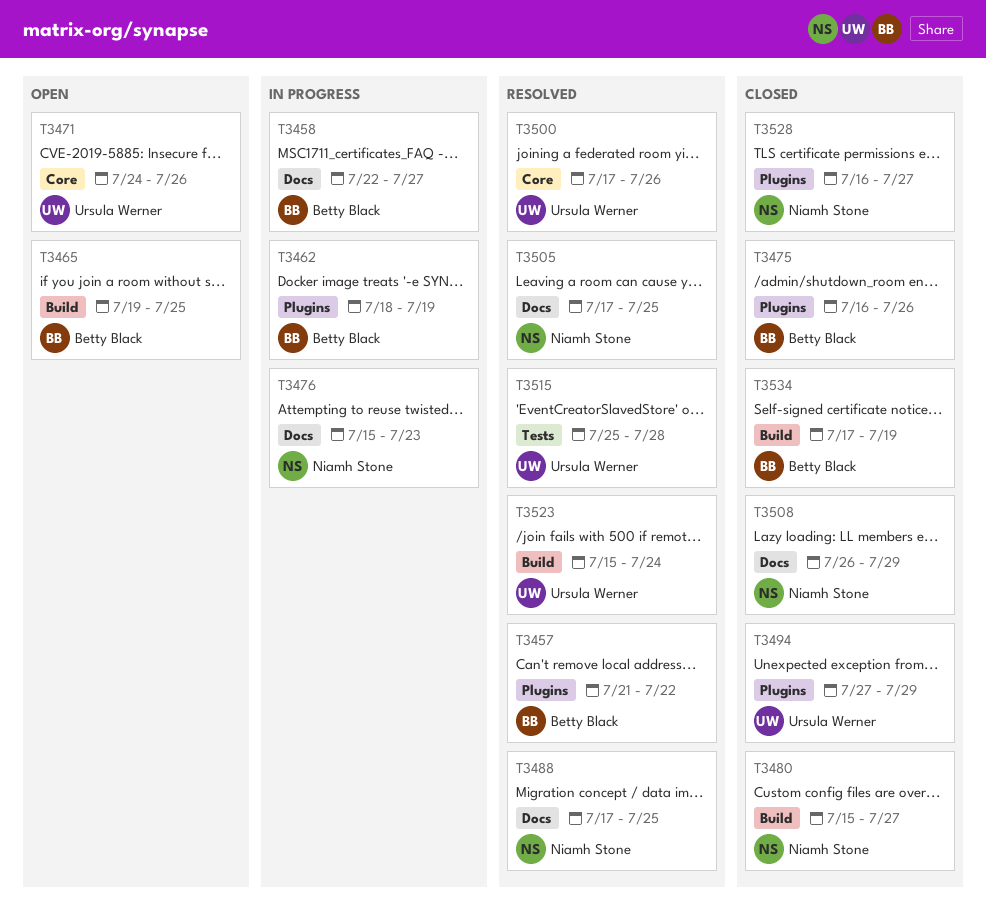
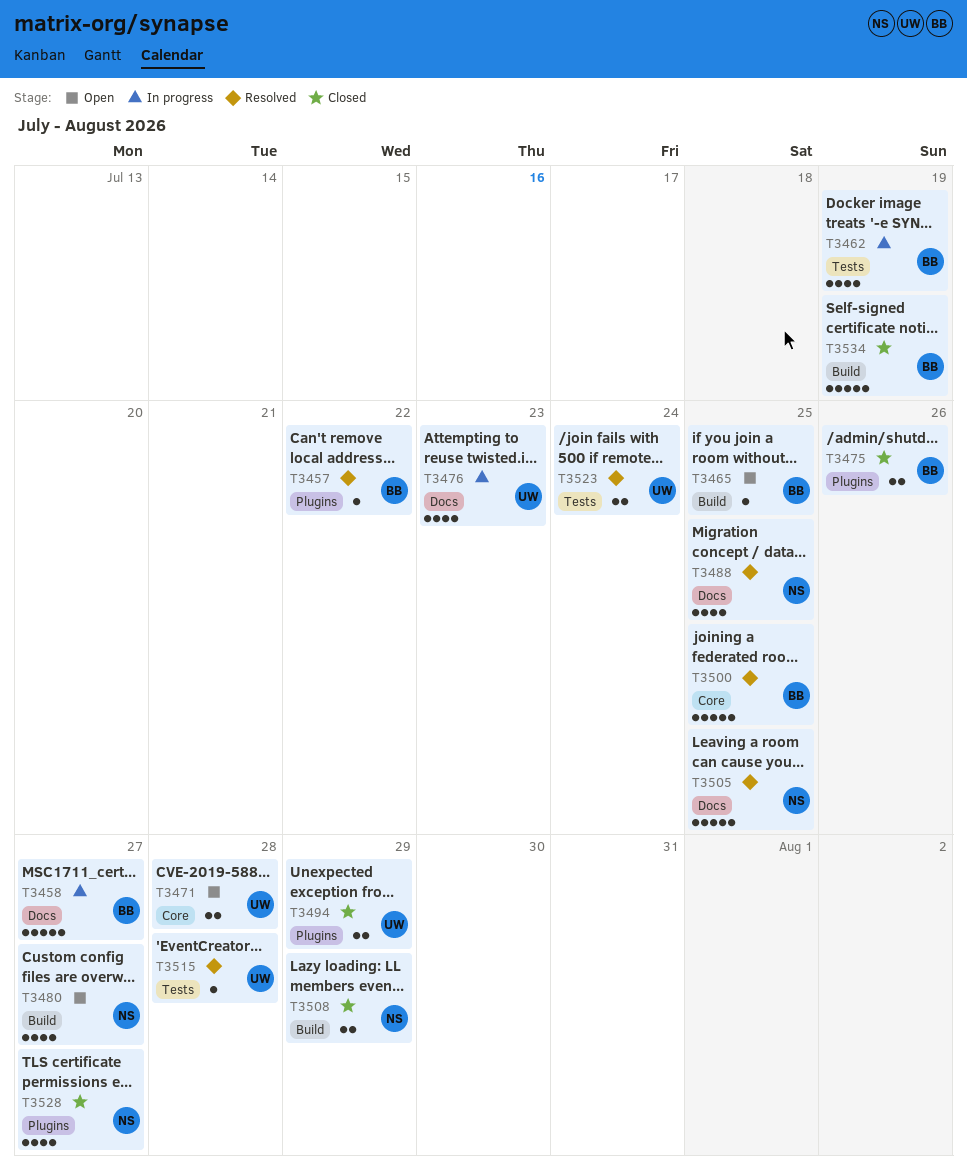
T3462, label: Plugins -> Tests
T3471, due: Jul 26 -> Jul 28
T3476, owner: Niamh Stone -> Ursula Werner
T3480, status: Closed -> Open
T3500, owner: Ursula Werner -> Betty Black
T3500, due: Jul 26 -> Jul 25
T3508, label: Docs -> Build
T3523, label: Build -> Tests

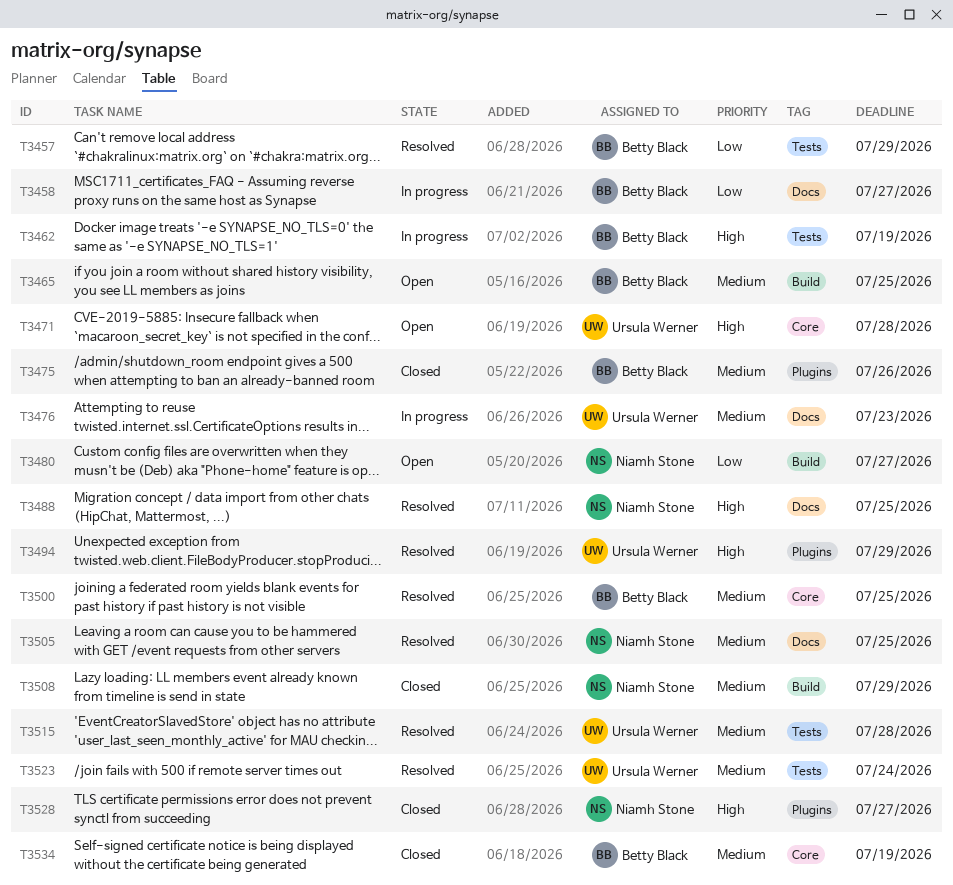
T3457, label: Plugins -> Tests
T3457, due: Jul 22 -> Jul 29
T3494, status: Closed -> Resolved
T3534, label: Build -> Core

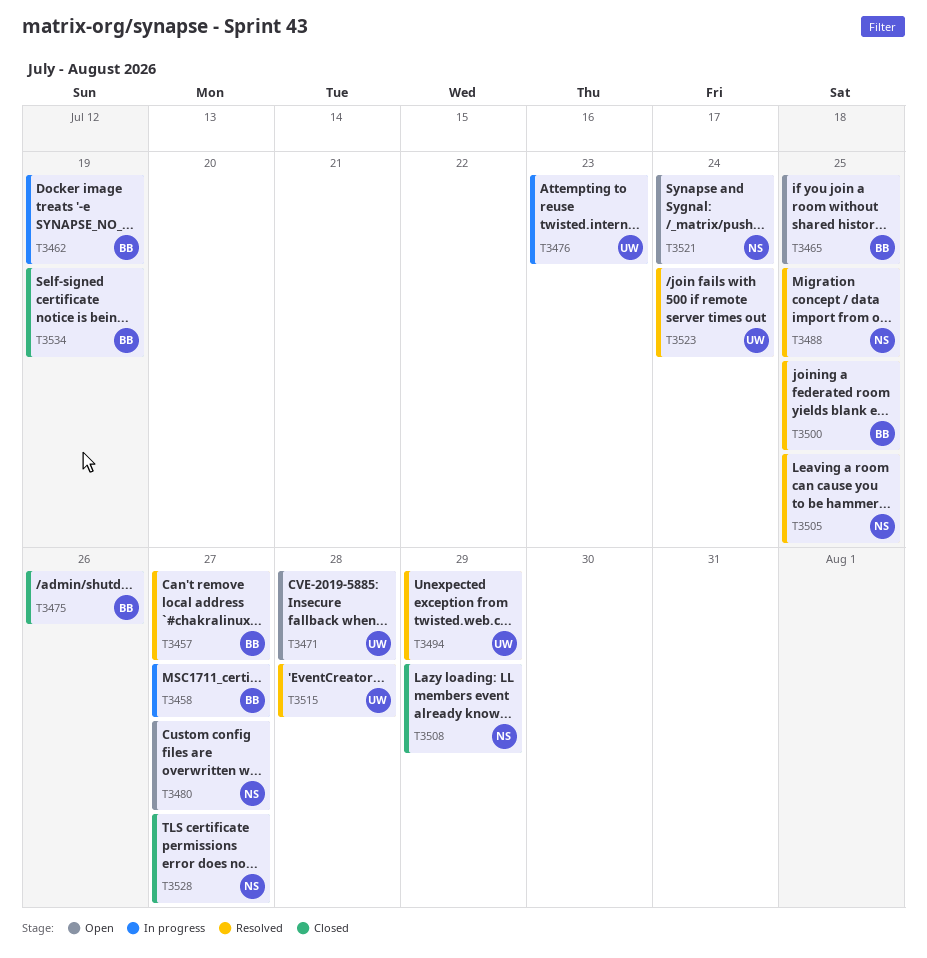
T3457, due: Jul 29 -> Jul 27
T3521: none -> present

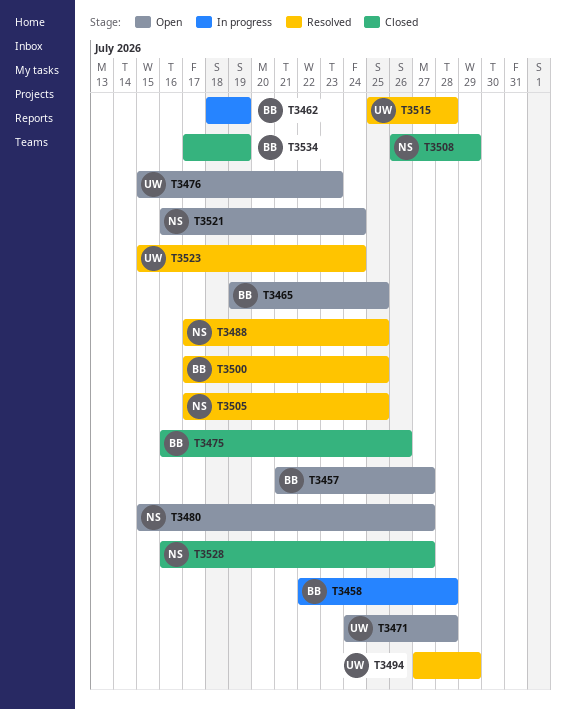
T3457, status: Resolved -> Open
T3458, due: Jul 27 -> Jul 28
T3476, status: In progress -> Open

